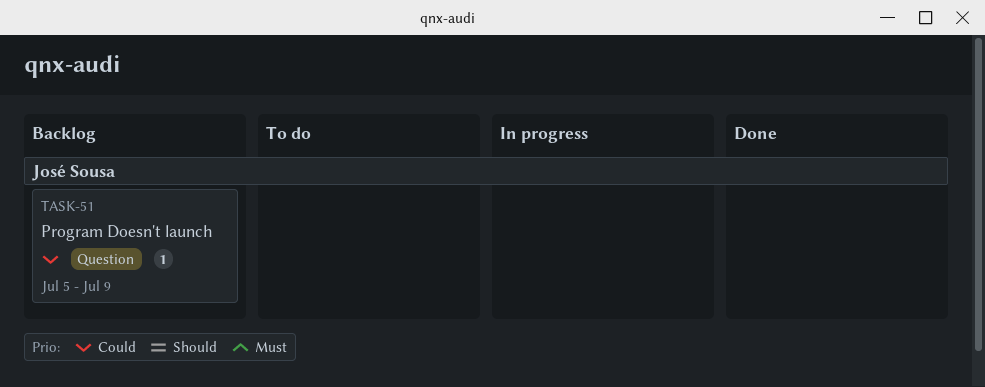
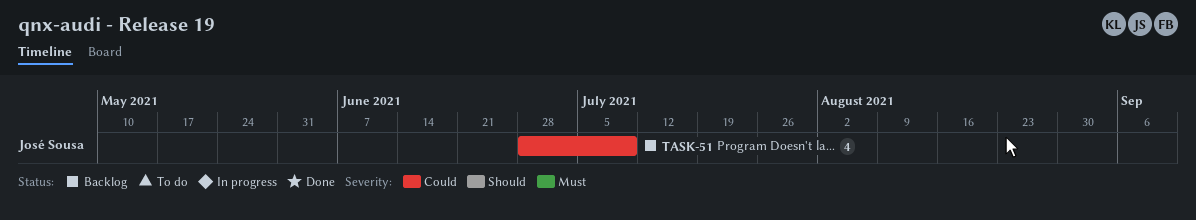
TASK-51, estimate: 1 -> 4
TASK-51, start: Jul 5 -> Jun 28

